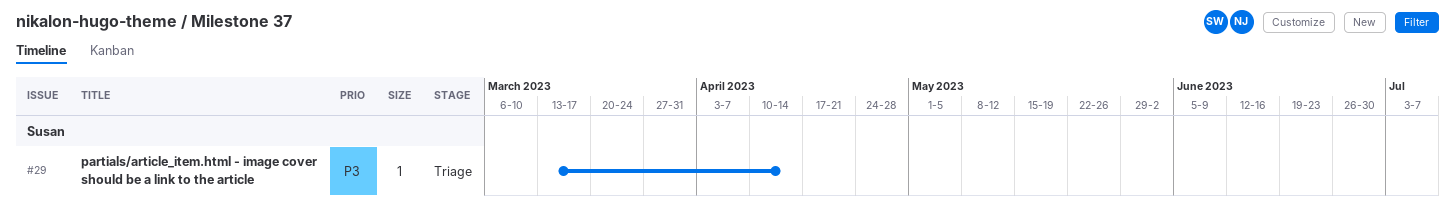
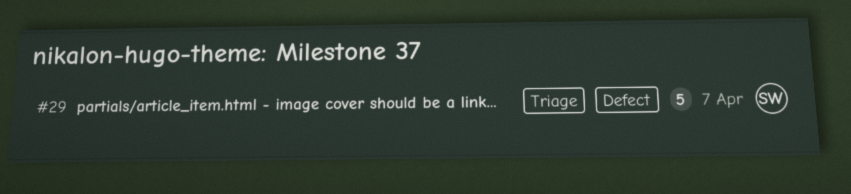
#29, estimate: 1 -> 5
#29, due: Apr 14 -> Apr 7

